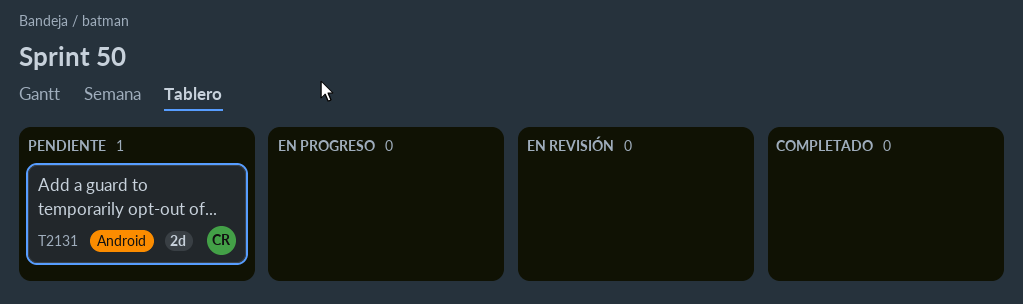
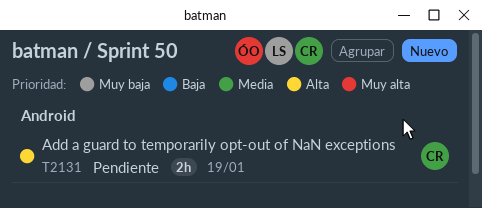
T2131, estimate: 2d -> 2h

